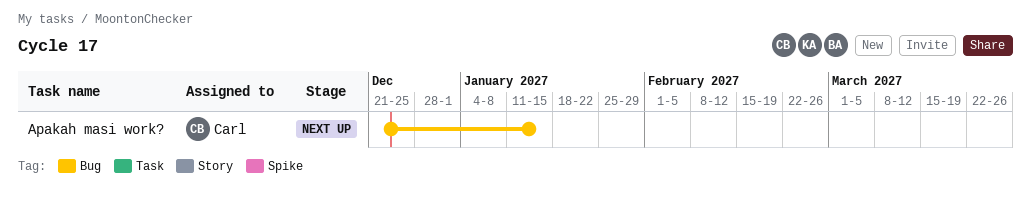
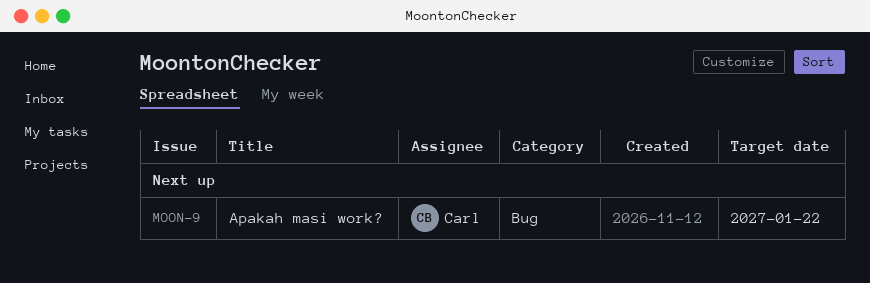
Apakah masi work?, due: Jan 15 -> Jan 22

